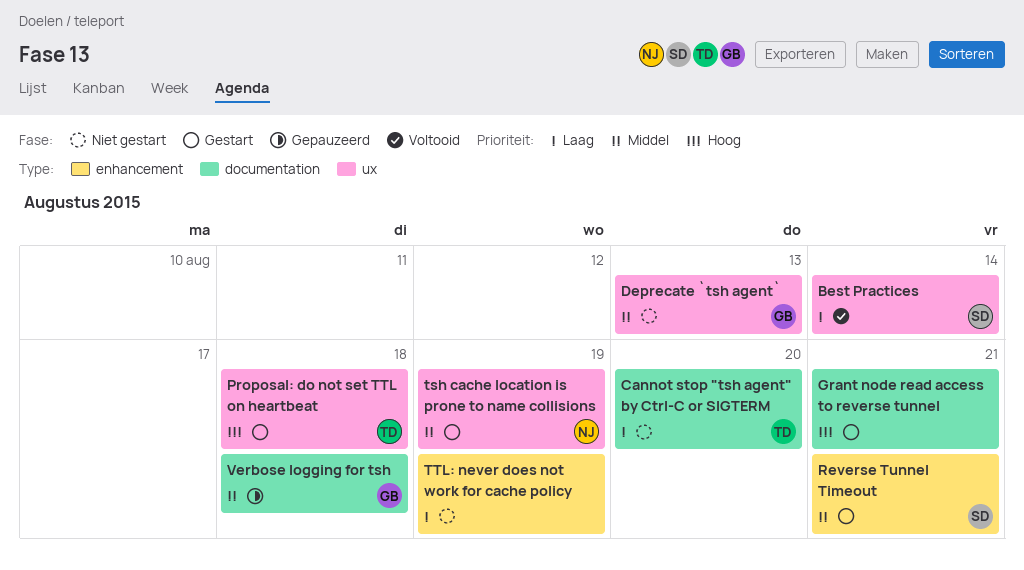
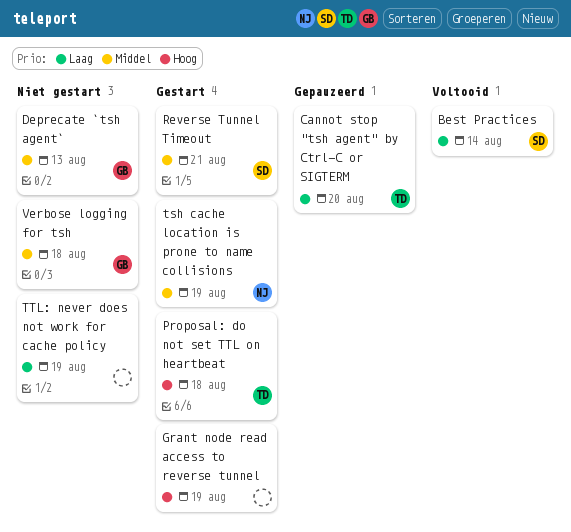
Cannot stop "tsh agent" by Ctrl-C or SIGTERM, status: Niet gestart -> Gepauzeerd
Grant node read access to reverse tunnel, due: Aug 21 -> Aug 19
Verbose logging for tsh, status: Gepauzeerd -> Niet gestart

